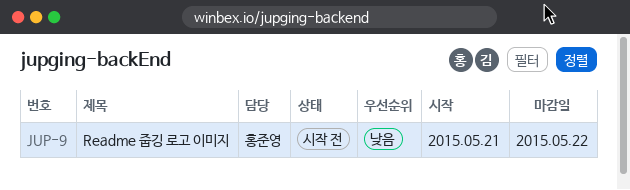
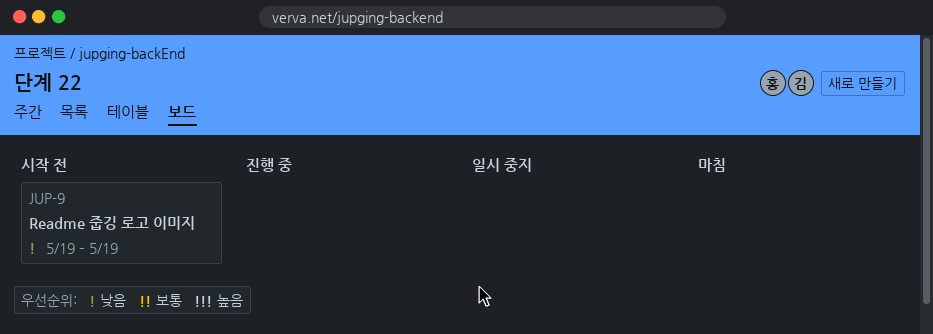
JUP-9, start: May 21 -> May 19
JUP-9, due: May 22 -> May 19

